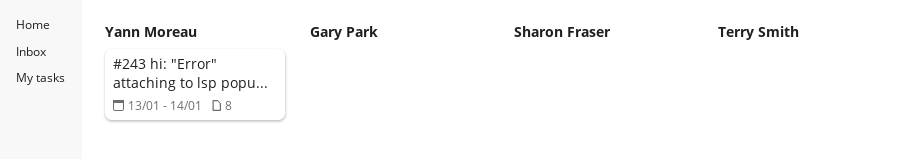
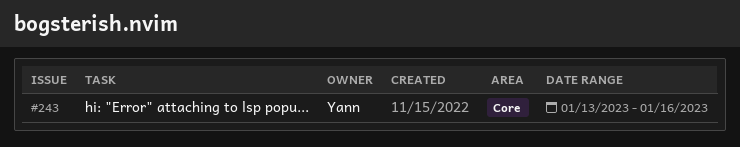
#243, due: Jan 14 -> Jan 16

